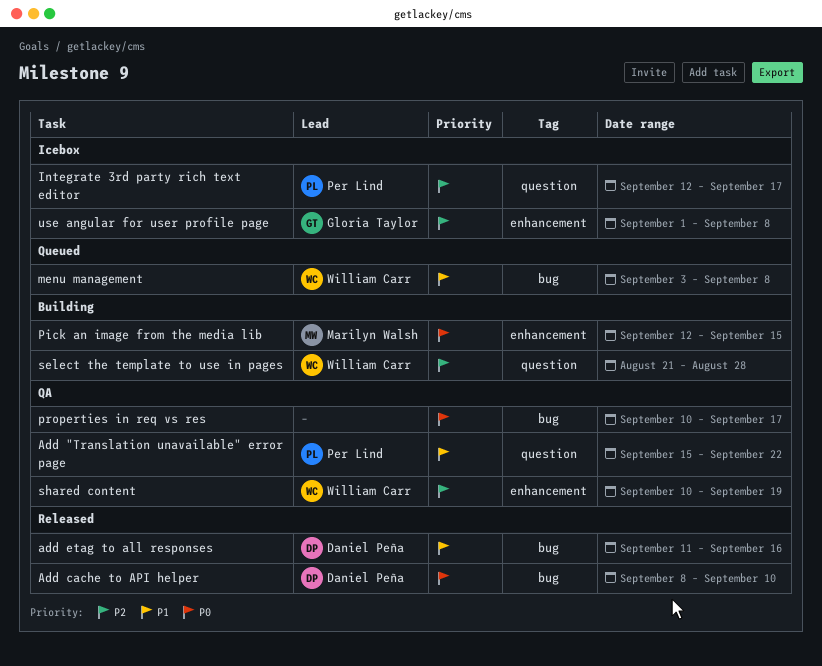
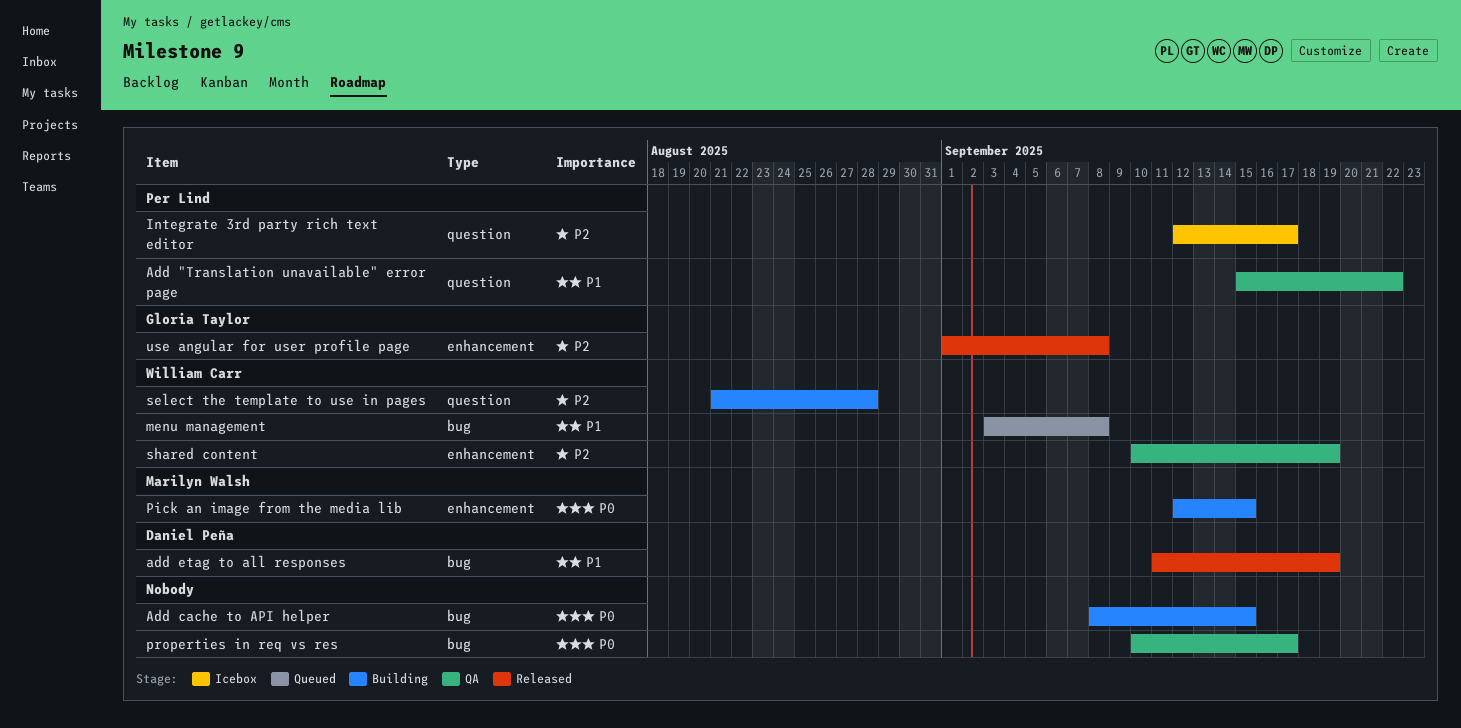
Add cache to API helper, status: Released -> Building
Add cache to API helper, owner: Daniel Peña -> none
Add cache to API helper, due: Sep 10 -> Sep 15
add etag to all responses, due: Sep 16 -> Sep 19
use angular for user profile page, status: Icebox -> Released

